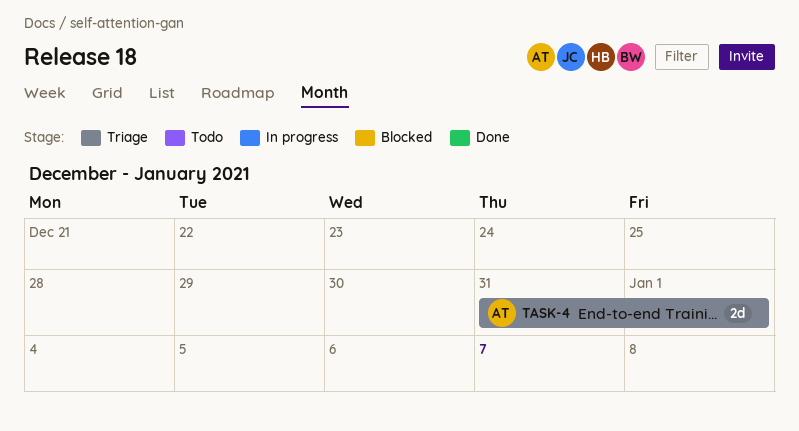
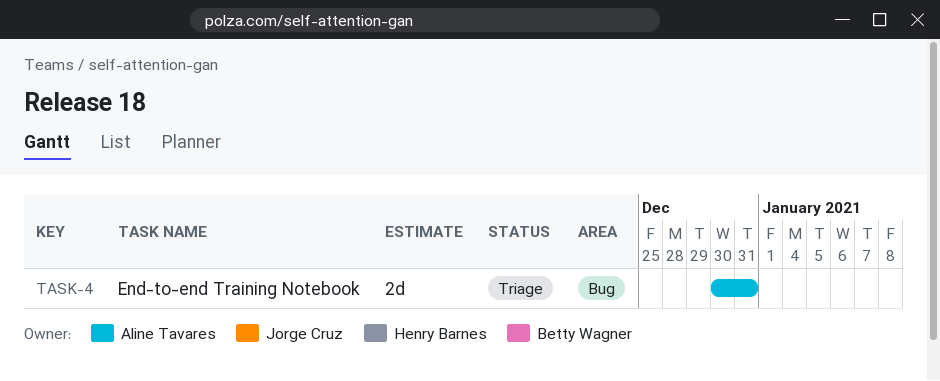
TASK-4, start: Dec 31 -> Dec 30
TASK-4, due: Jan 1 -> Dec 31

